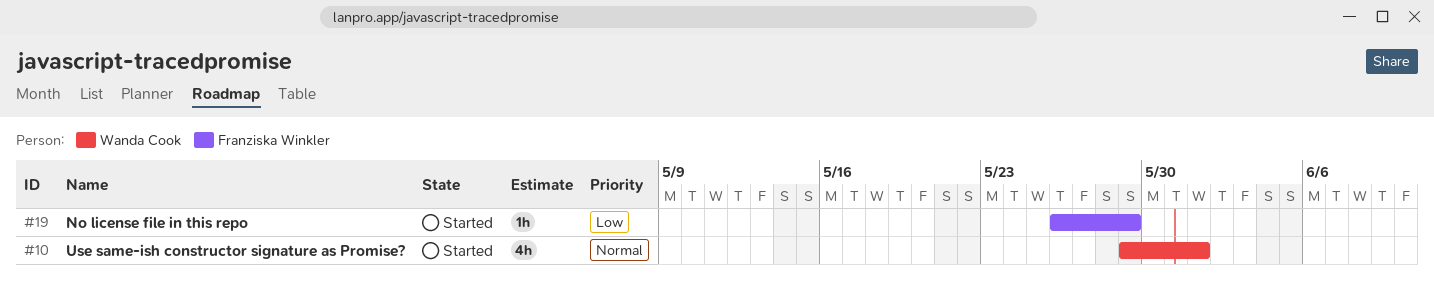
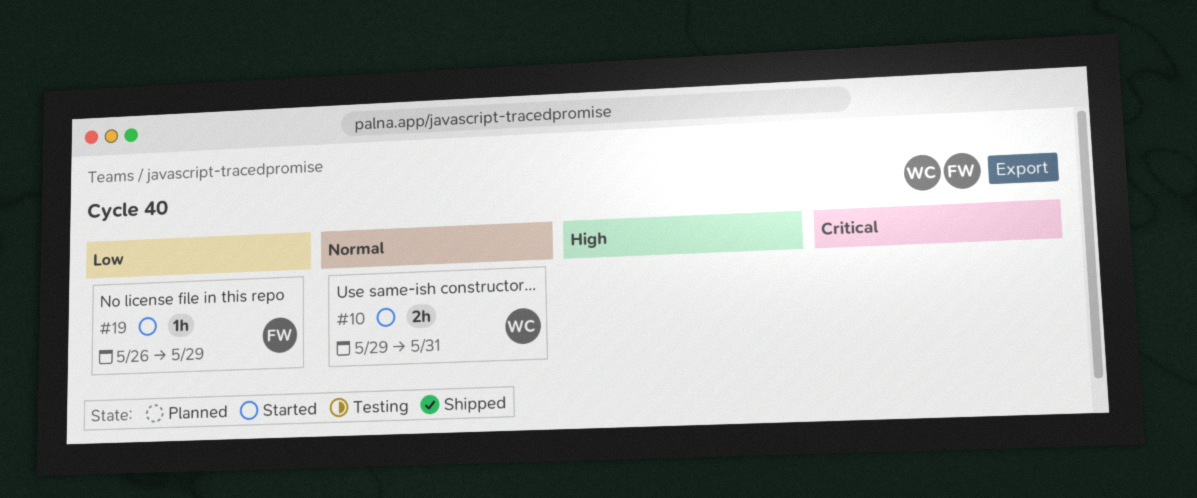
#10, estimate: 4h -> 2h
#10, due: Jun 1 -> May 31

